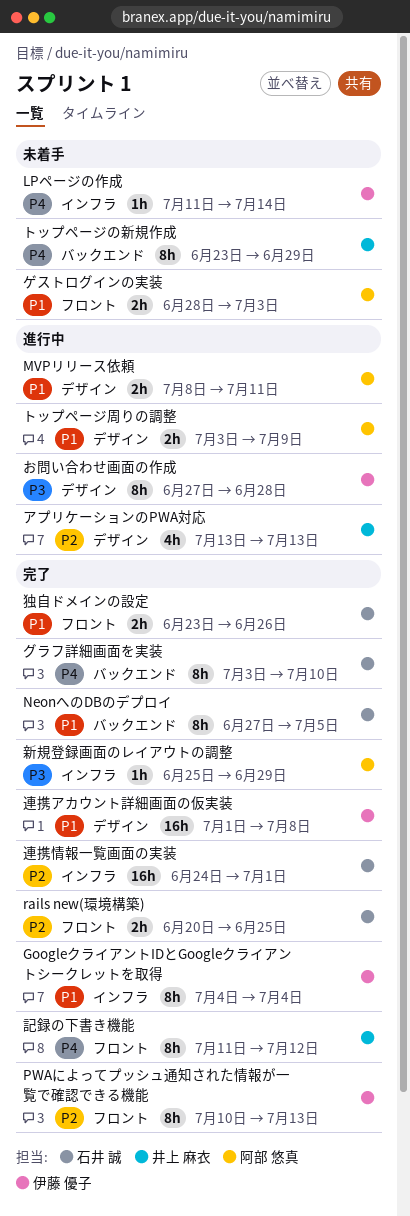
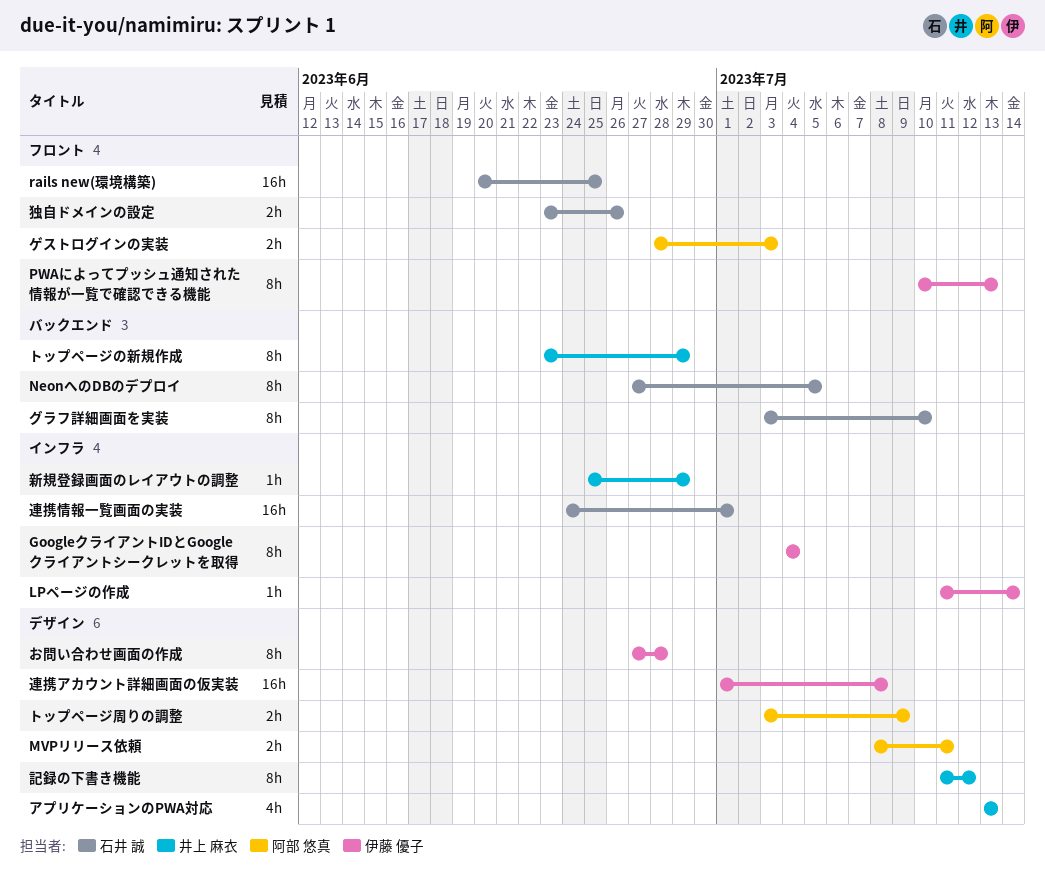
rails new(環境構築), estimate: 2h -> 16h
新規登録画面のレイアウトの調整, owner: 阿部 悠真 -> 井上 麻衣
記録の下書き機能, label: フロント -> デザイン

